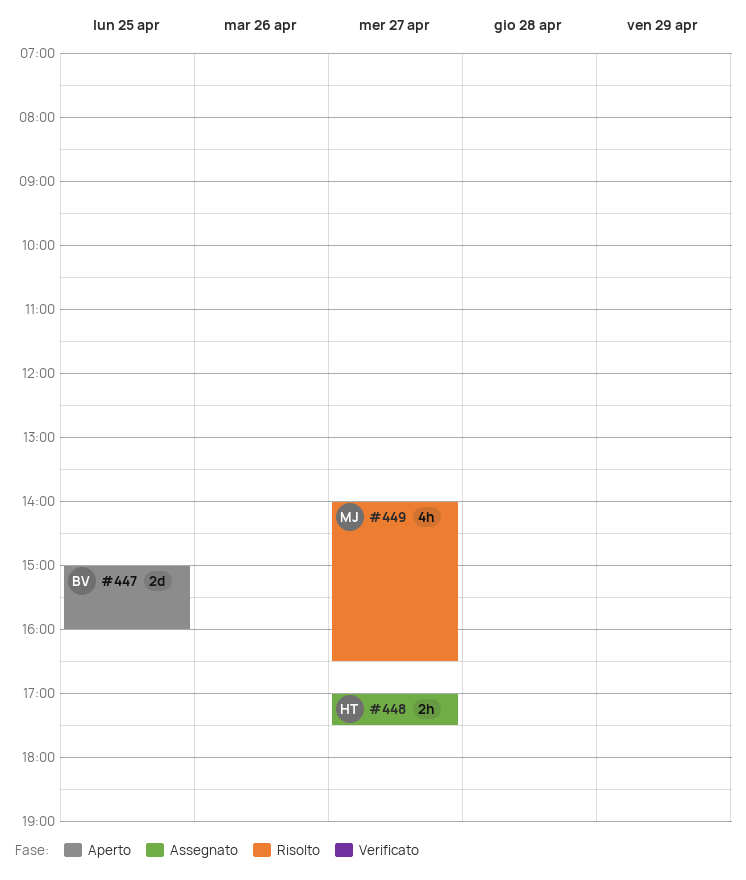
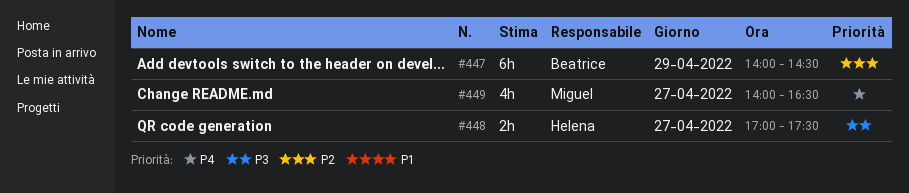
#447, estimate: 2d -> 6h
#447, day: Apr 25 -> Apr 29
#447, begins: 15:00 -> 14:00
#447, ends: 16:00 -> 14:30

